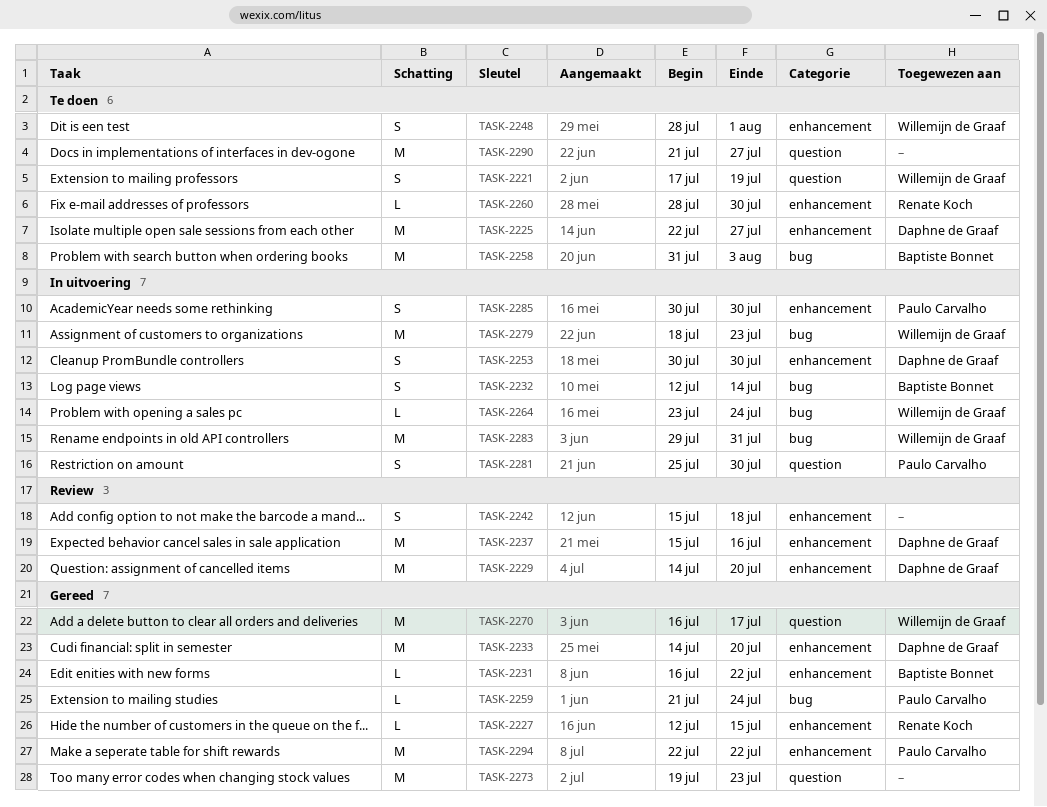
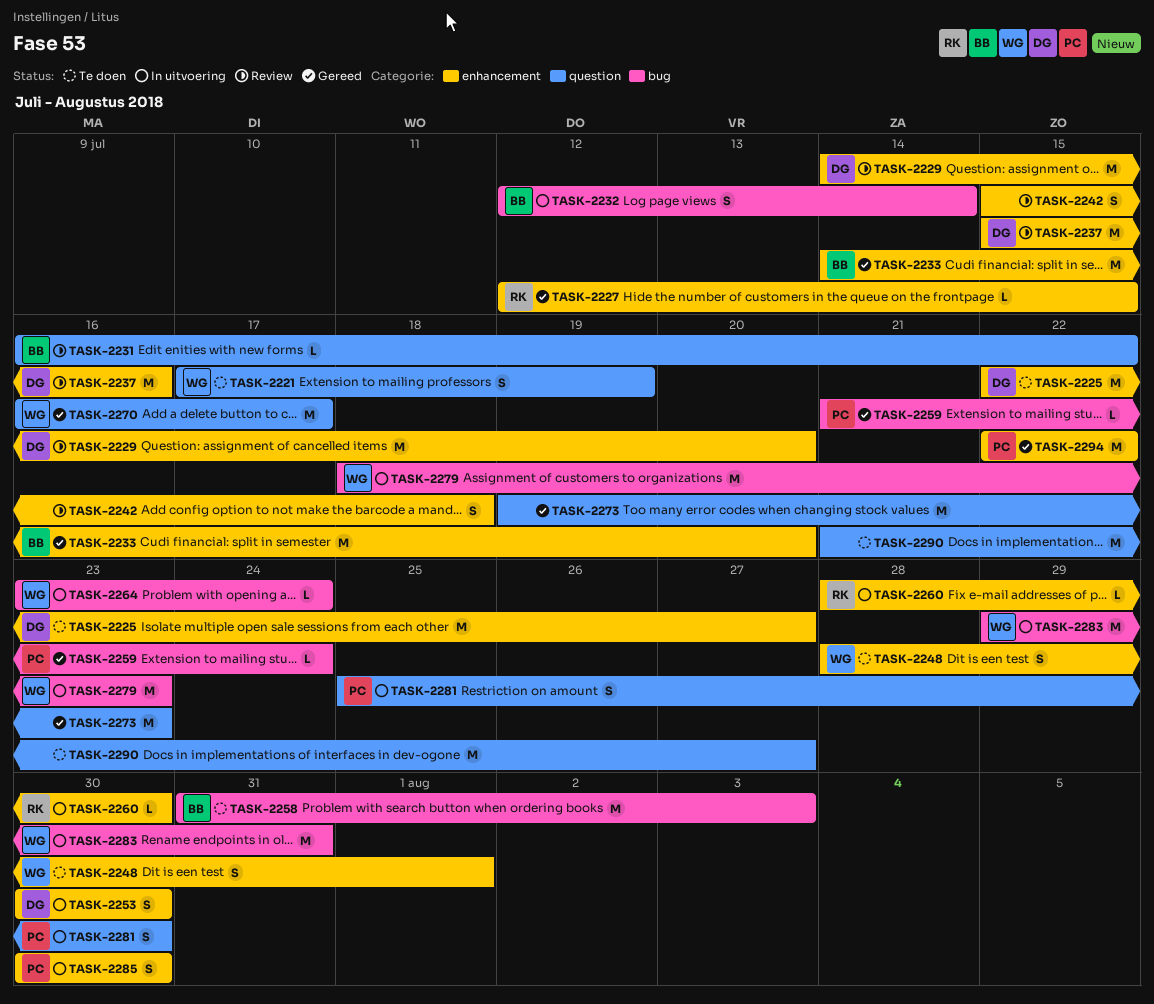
TASK-2231, status: Gereed -> Review
TASK-2231, label: enhancement -> question
TASK-2233, owner: Daphne de Graaf -> Baptiste Bonnet
TASK-2260, status: Te doen -> In uitvoering

